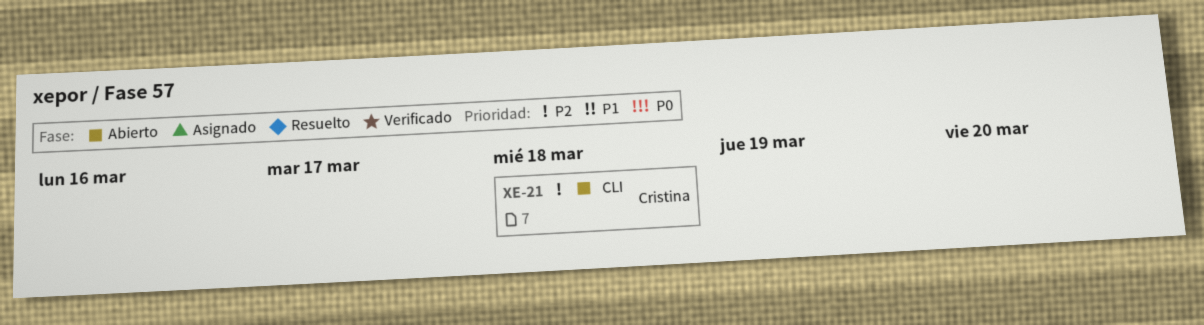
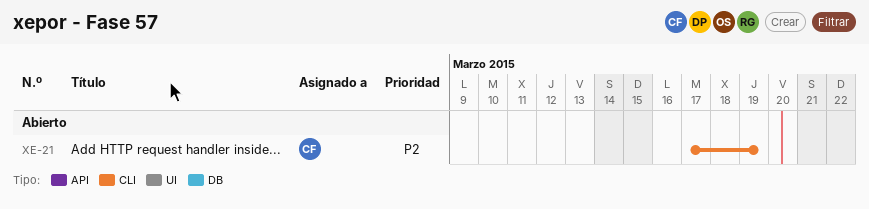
XE-21, due: Mar 18 -> Mar 19

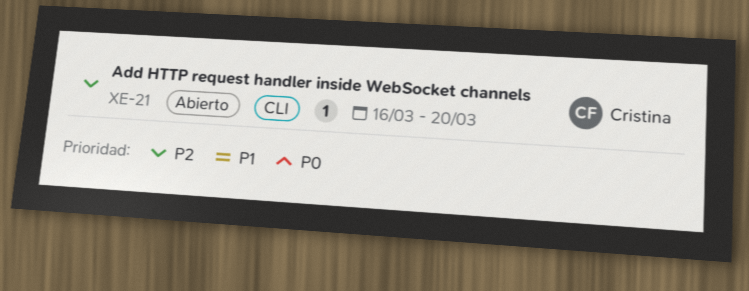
XE-21, start: Mar 17 -> Mar 16
XE-21, due: Mar 19 -> Mar 20

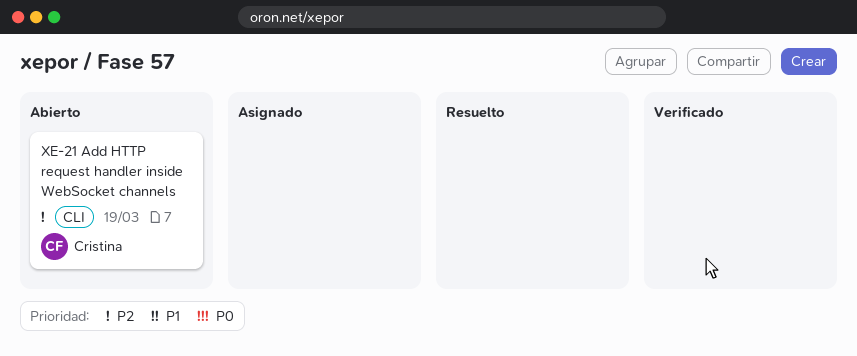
XE-21, due: Mar 20 -> Mar 19

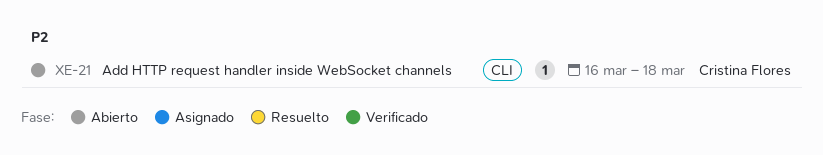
XE-21, due: Mar 19 -> Mar 18

